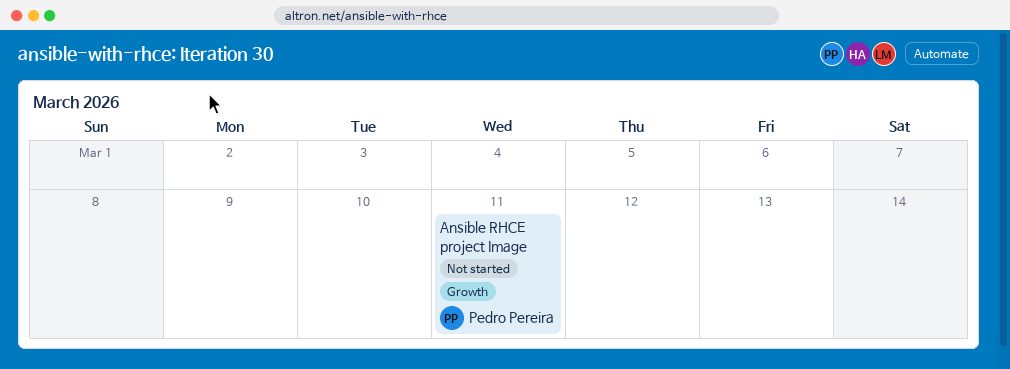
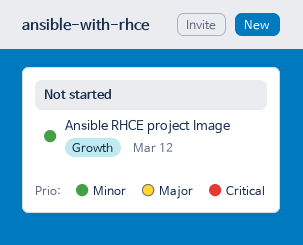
Ansible RHCE project Image, due: Mar 11 -> Mar 12

